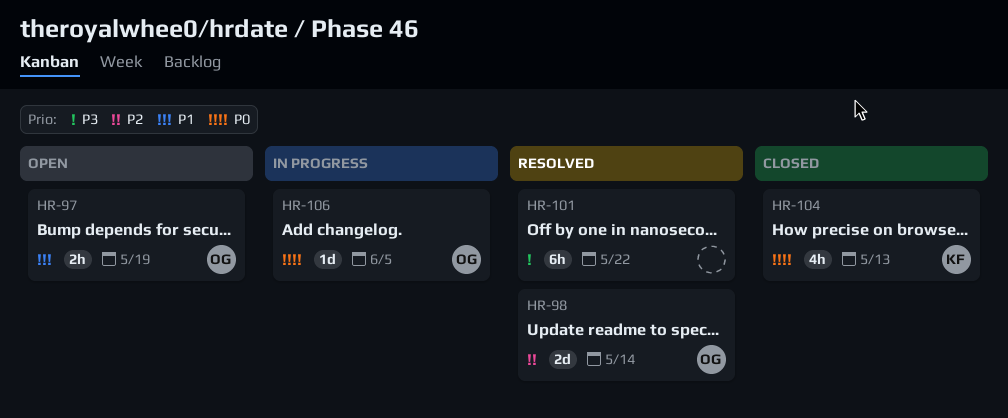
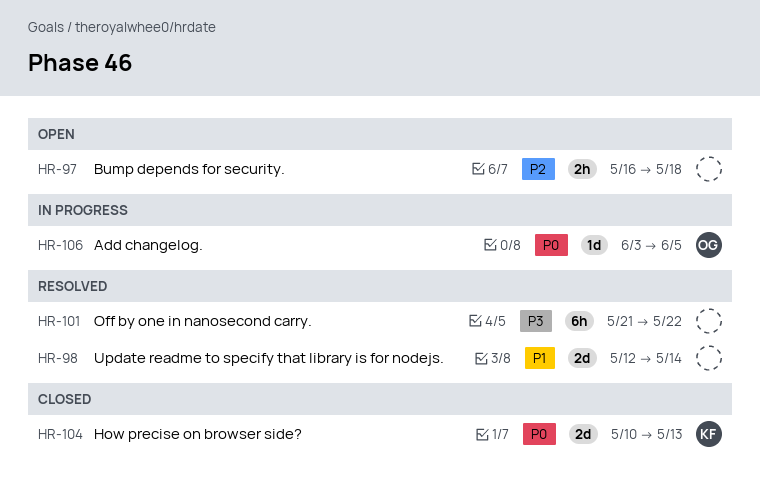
HR-97, owner: OG -> none
HR-97, priority: P1 -> P2
HR-97, due: May 19 -> May 18
HR-98, owner: OG -> none
HR-98, priority: P2 -> P1
HR-104, estimate: 4h -> 2d

